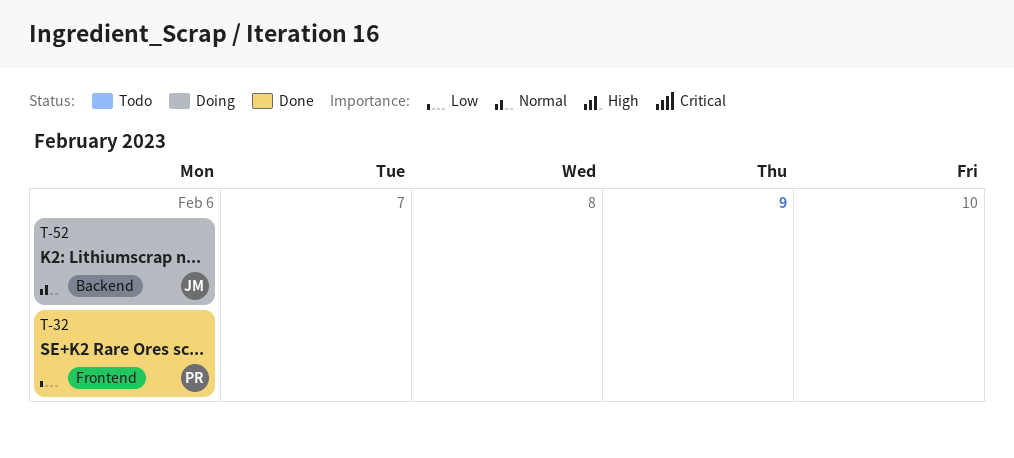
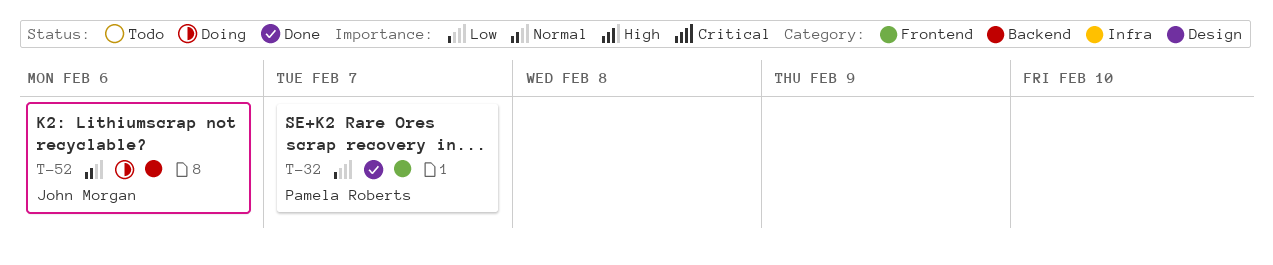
T-32, due: Feb 6 -> Feb 7

